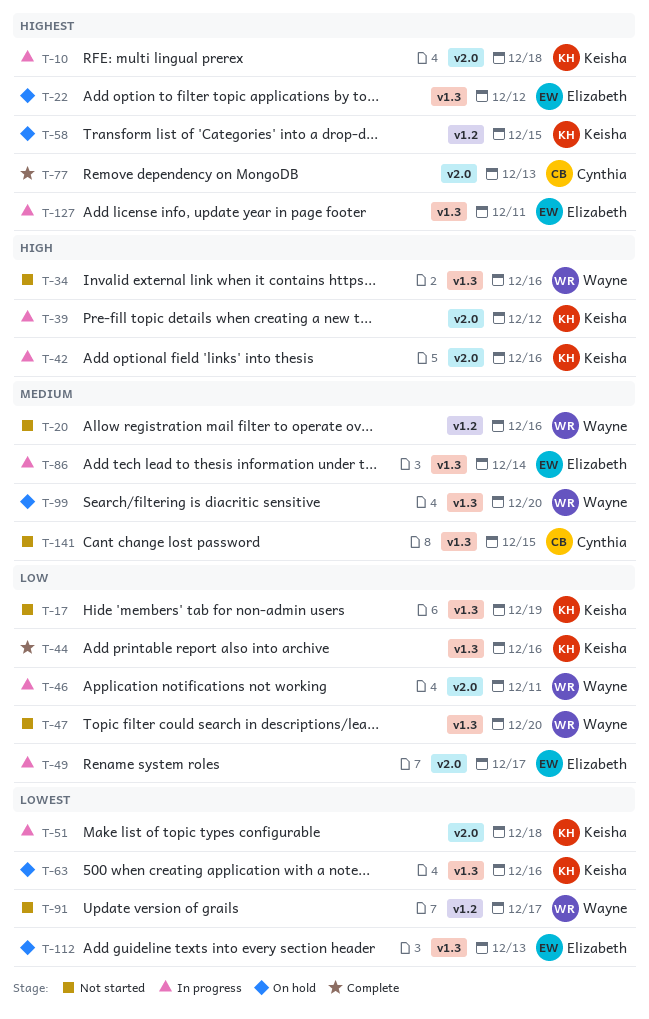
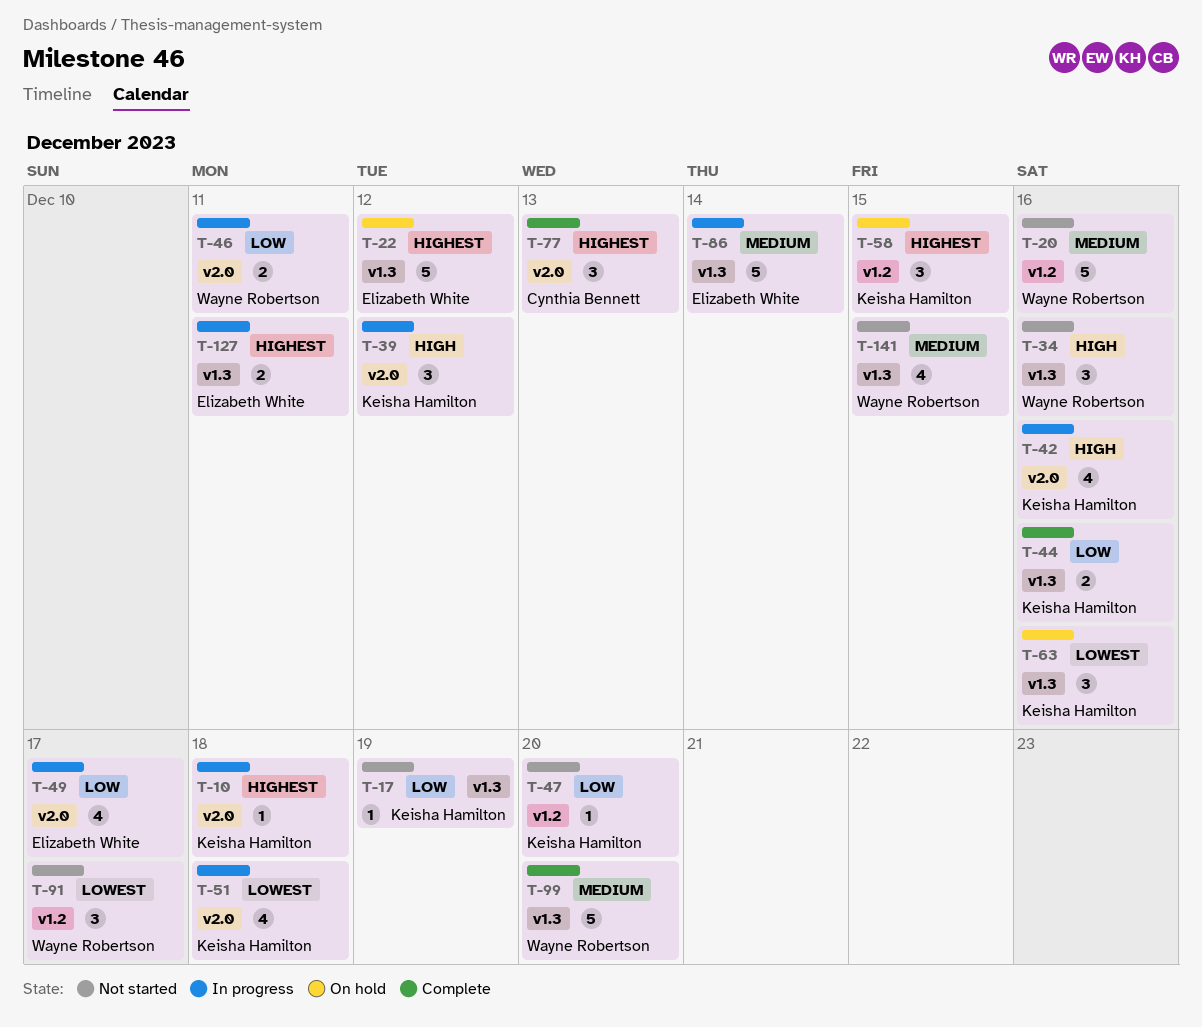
T-47, owner: Wayne Robertson -> Keisha Hamilton
T-47, label: v1.3 -> v1.2
T-99, status: On hold -> Complete
T-112: present -> none
T-141, owner: Cynthia Bennett -> Wayne Robertson

